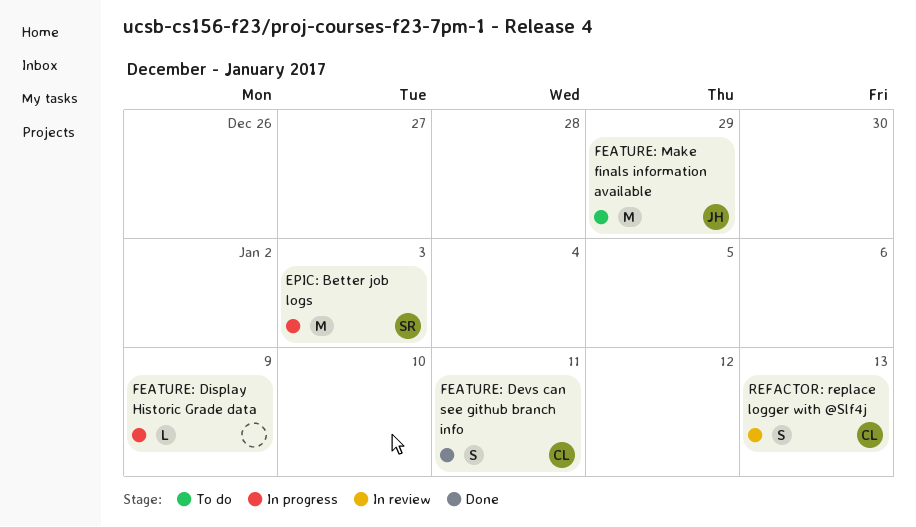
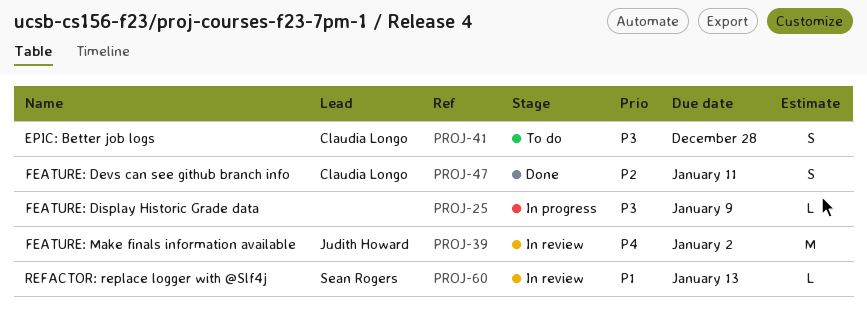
EPIC: Better job logs, status: In progress -> To do
EPIC: Better job logs, owner: Sean Rogers -> Claudia Longo
EPIC: Better job logs, estimate: M -> S
EPIC: Better job logs, due: Jan 3 -> Dec 28
FEATURE: Make finals information available, status: To do -> In review
FEATURE: Make finals information available, due: Dec 29 -> Jan 2
REFACTOR: replace logger with @Slf4j, owner: Claudia Longo -> Sean Rogers
REFACTOR: replace logger with @Slf4j, estimate: S -> L

